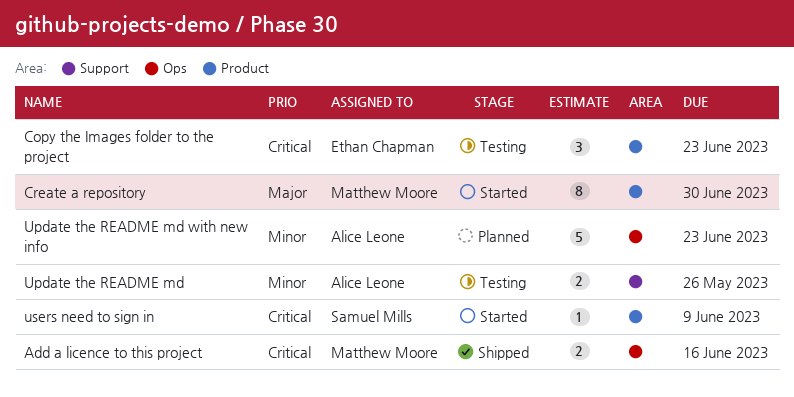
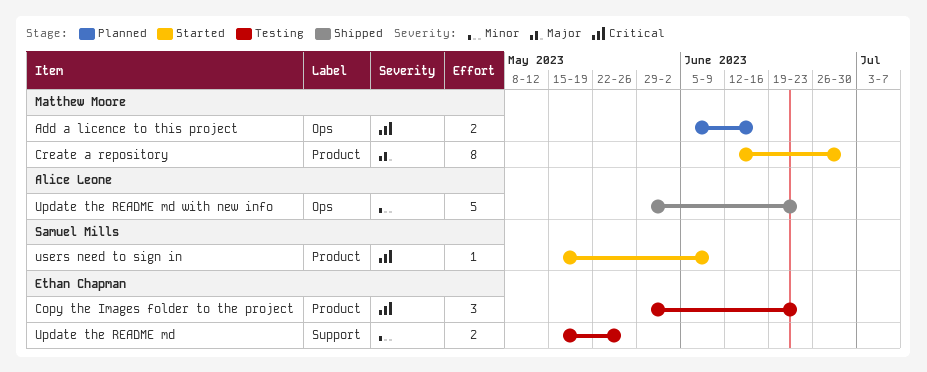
Add a licence to this project, status: Shipped -> Planned
Update the README md, owner: Alice Leone -> Ethan Chapman
Update the README md with new info, status: Planned -> Shipped

